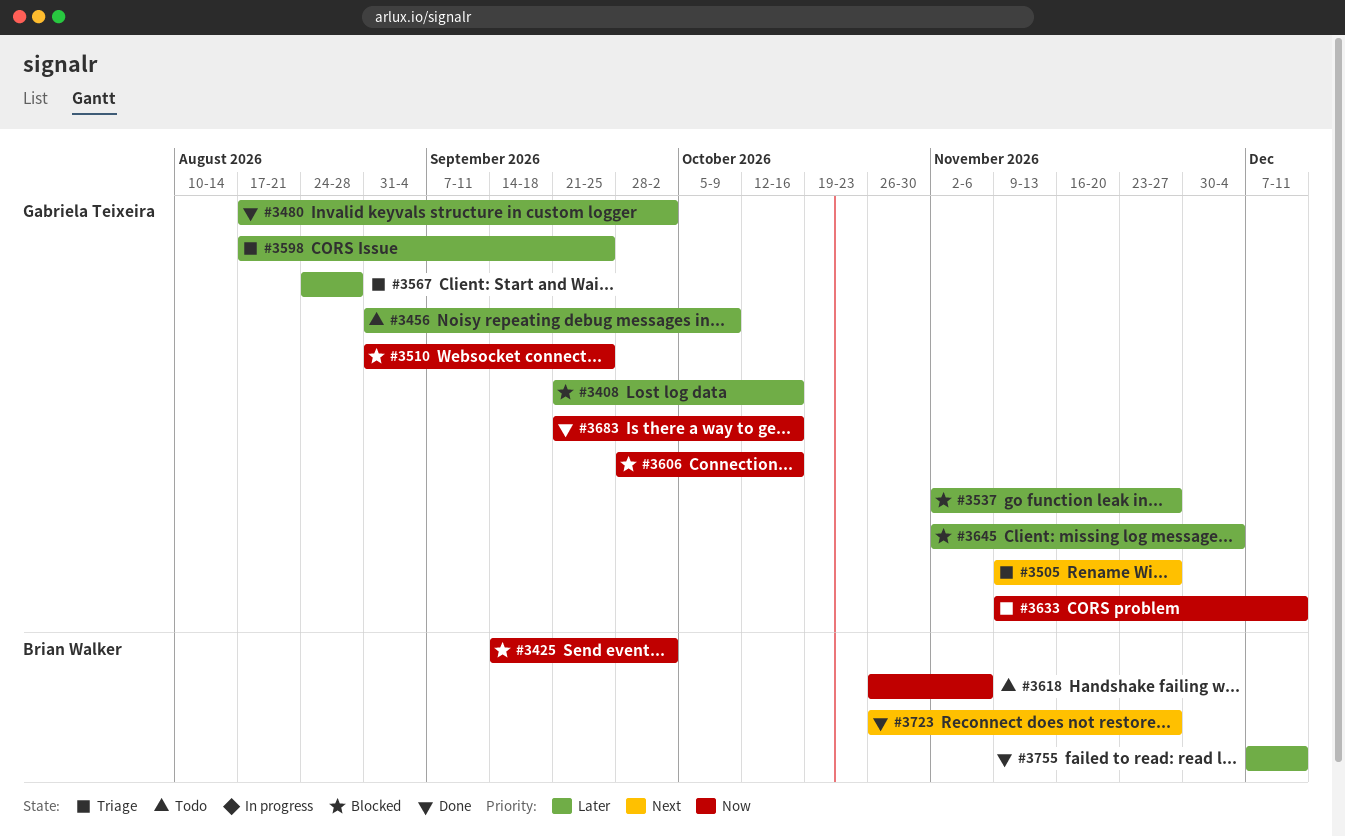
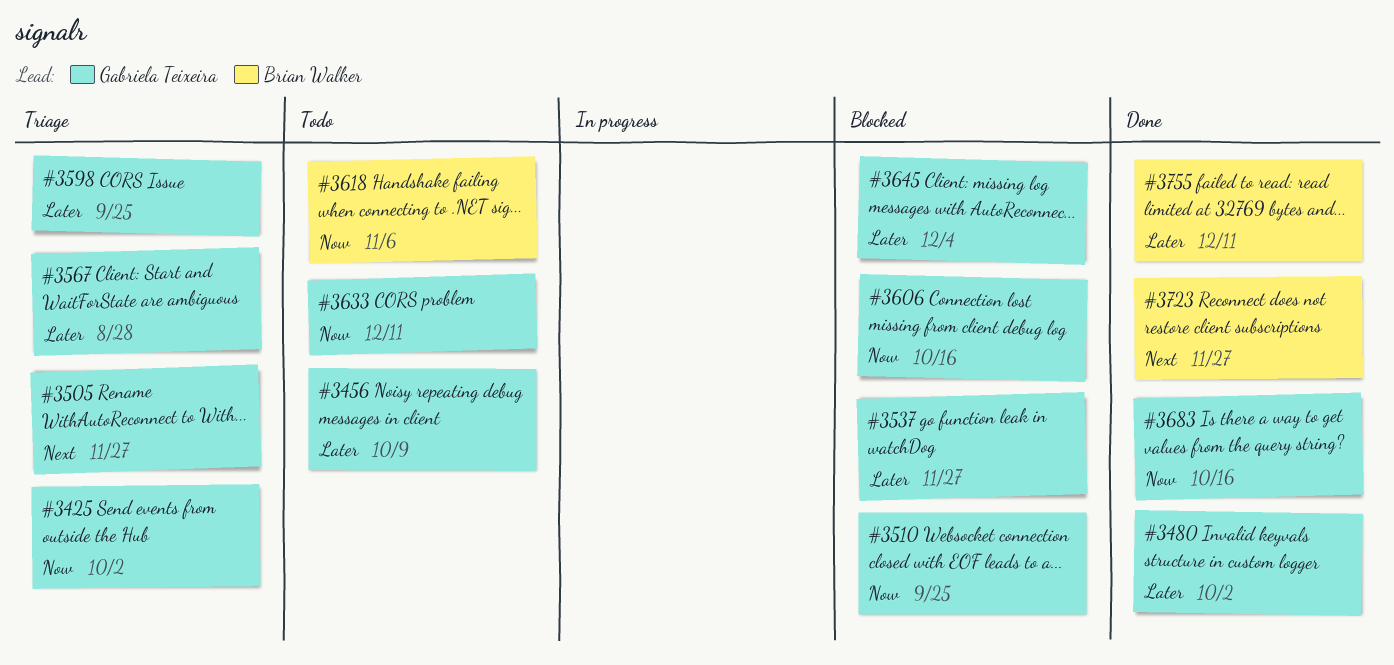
#3408: present -> none
#3425, status: Blocked -> Triage
#3425, owner: Brian Walker -> Gabriela Teixeira
#3633, status: Triage -> Todo

